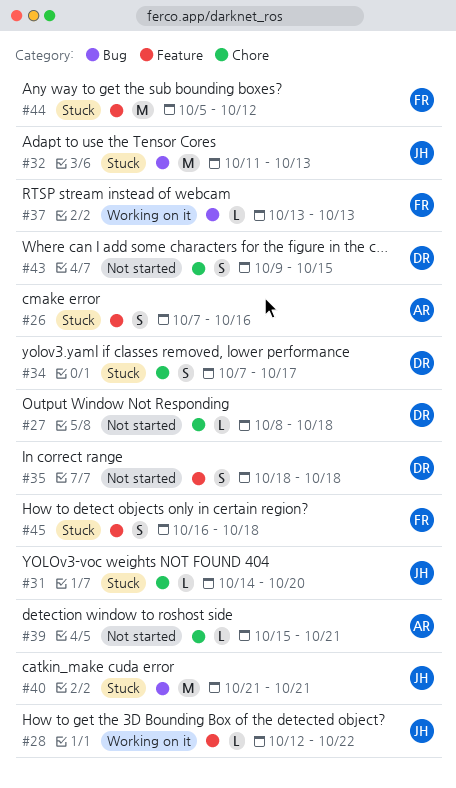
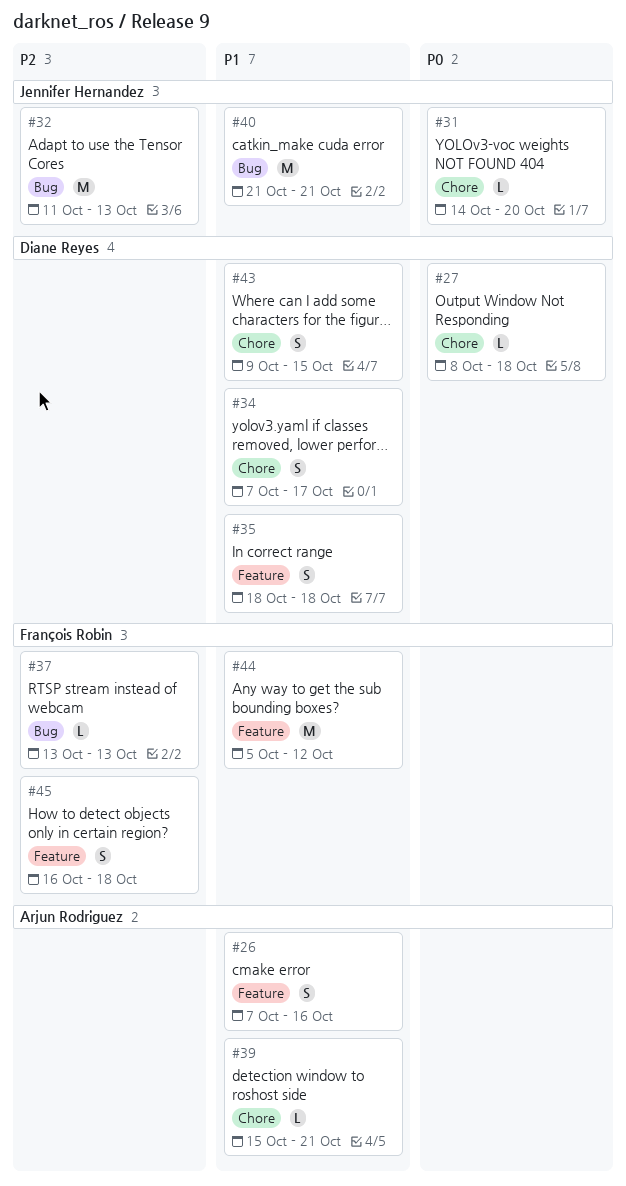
#28: present -> none

